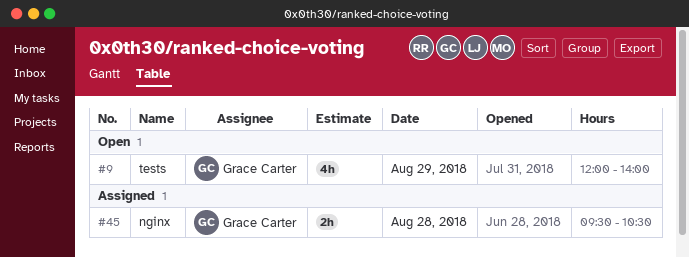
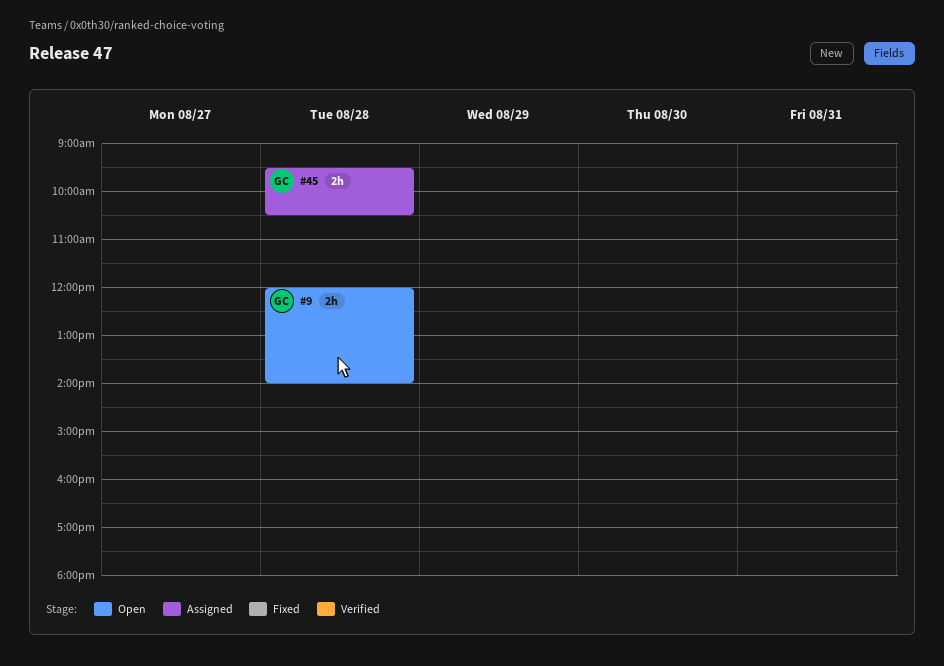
#9, estimate: 4h -> 2h
#9, day: Aug 29 -> Aug 28

